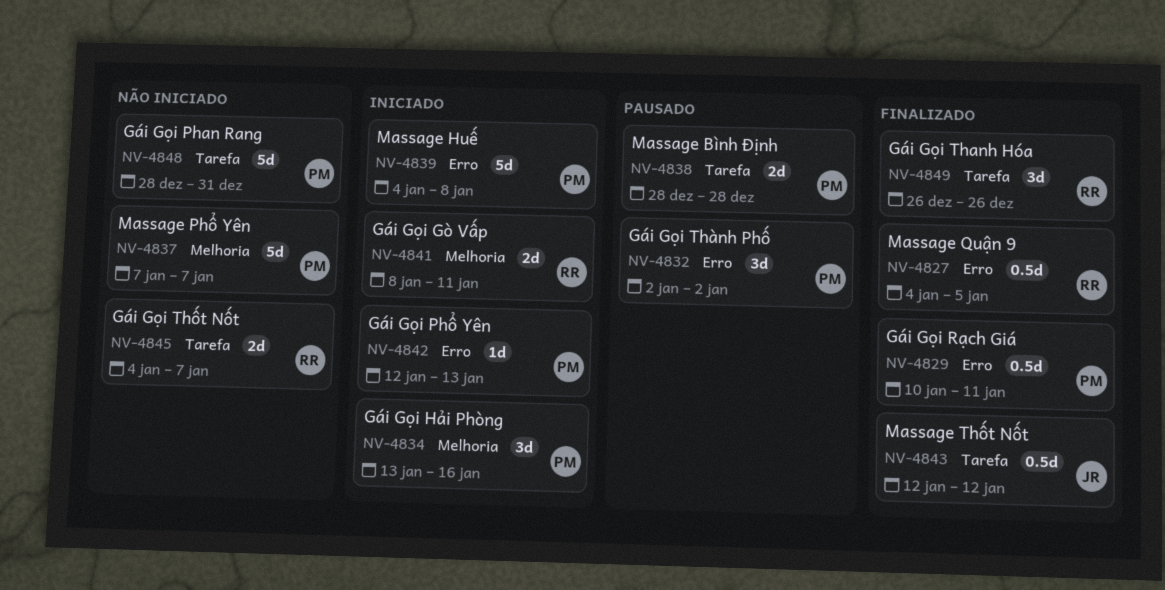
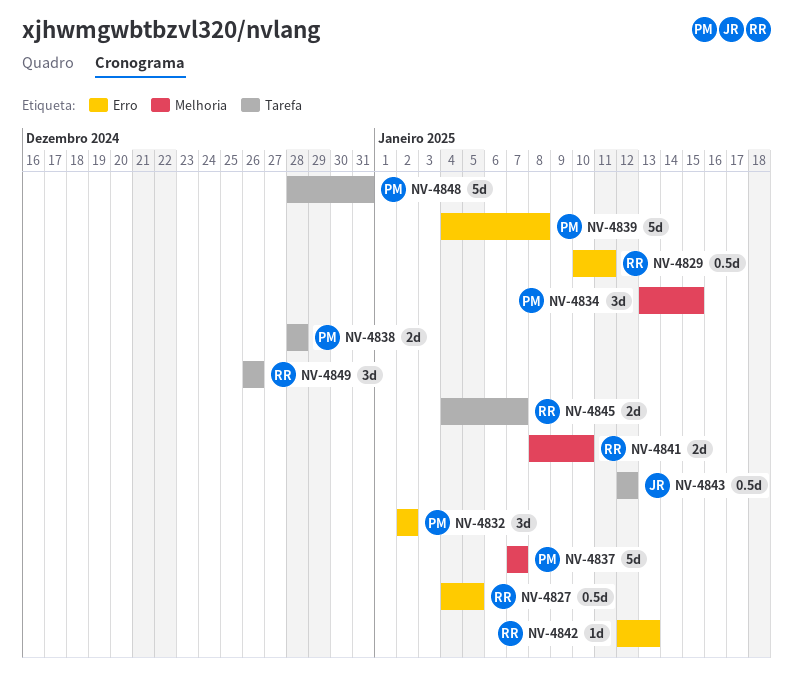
NV-4829, owner: PM -> RR
NV-4834, due: Jan 16 -> Jan 15
NV-4841, due: Jan 11 -> Jan 10
NV-4842, owner: PM -> RR

